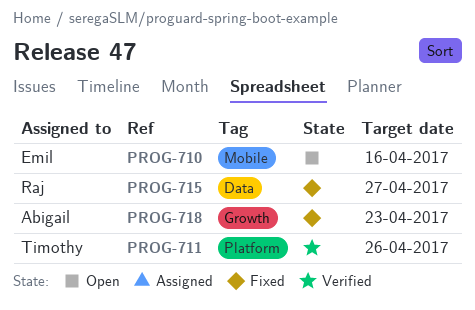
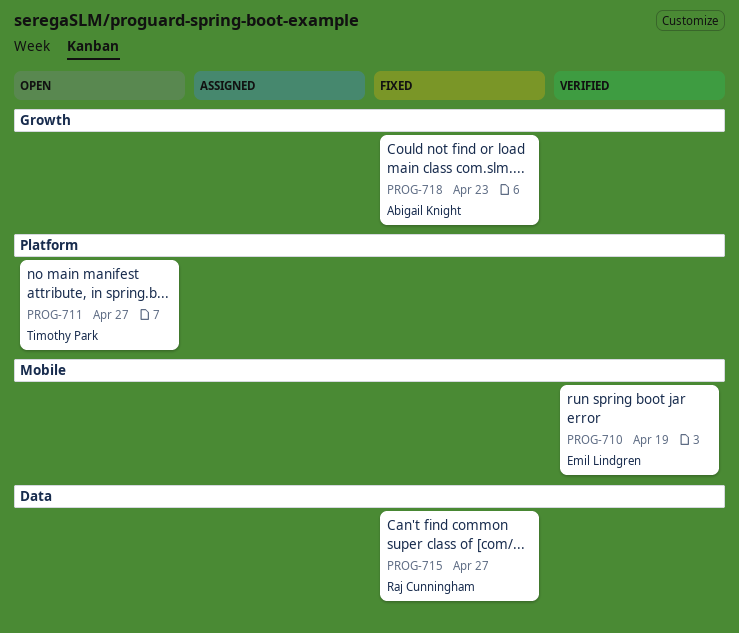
PROG-710, status: Open -> Verified
PROG-710, due: Apr 16 -> Apr 19
PROG-711, status: Verified -> Open
PROG-711, due: Apr 26 -> Apr 27

